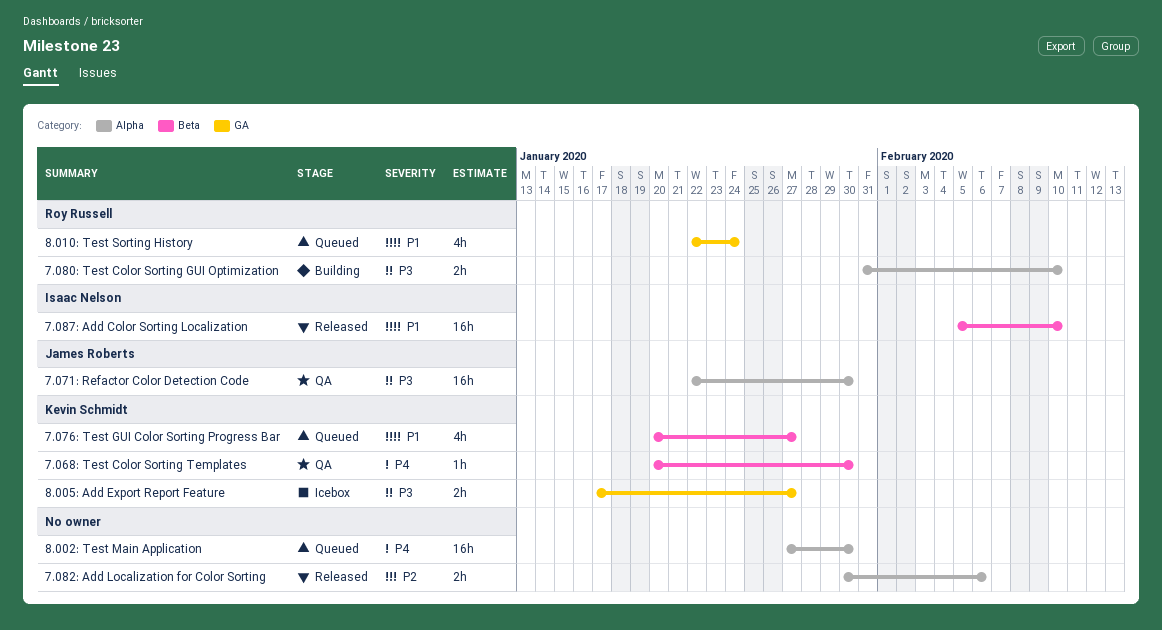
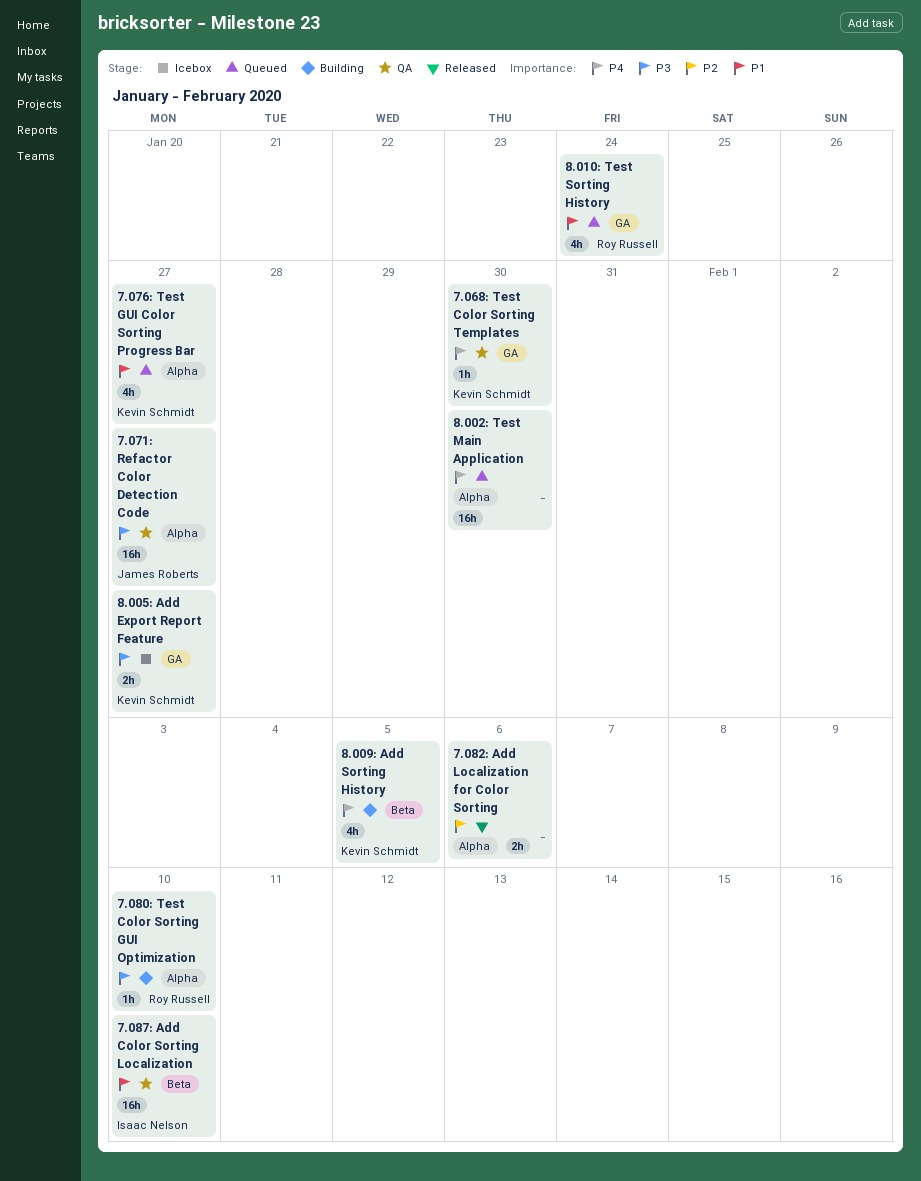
7.068: Test Color Sorting Templates, label: Beta -> GA
7.071: Refactor Color Detection Code, due: Jan 30 -> Jan 27
7.076: Test GUI Color Sorting Progress Bar, label: Beta -> Alpha
7.080: Test Color Sorting GUI Optimization, estimate: 2h -> 1h
7.087: Add Color Sorting Localization, status: Released -> QA
8.009: Add Sorting History: none -> present

